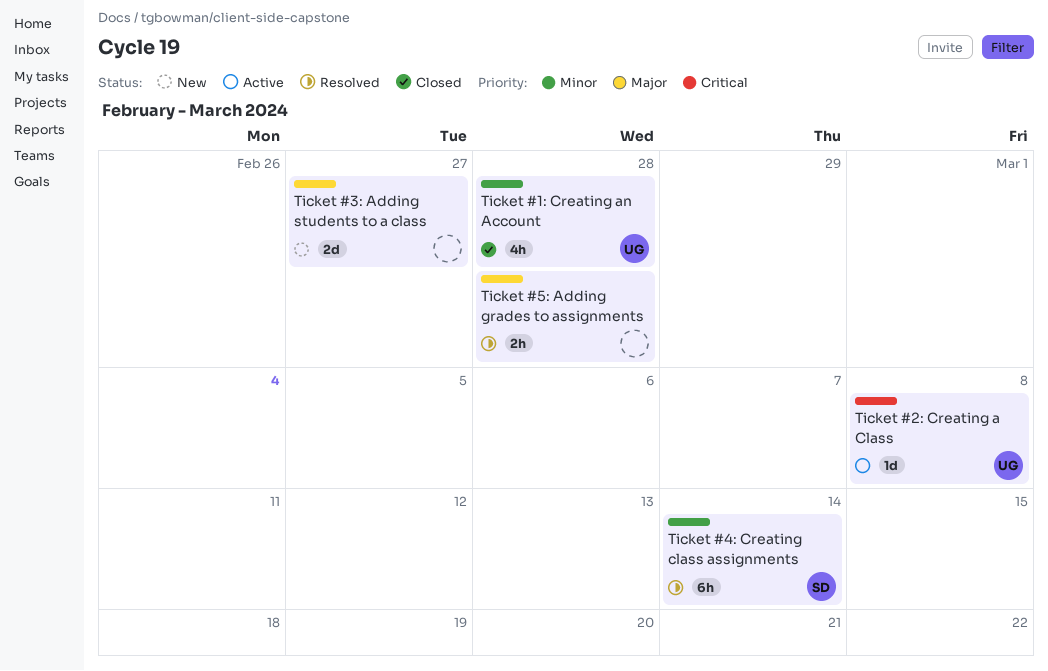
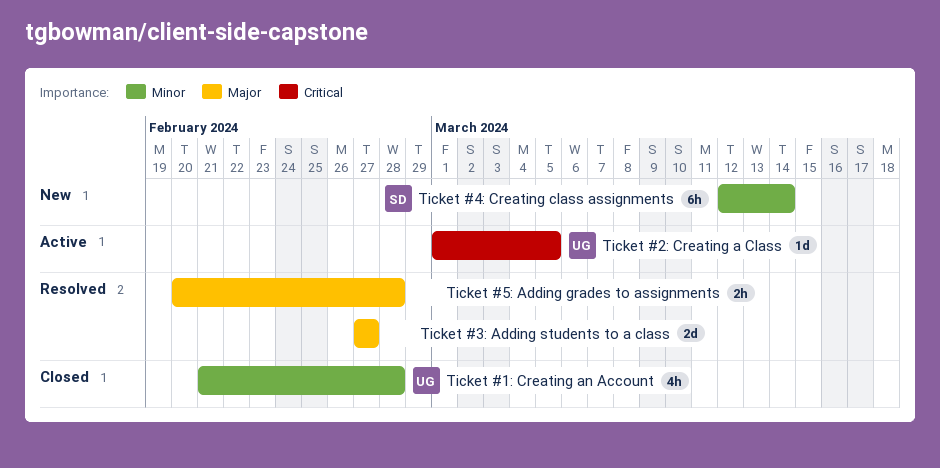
Ticket #2: Creating a Class, due: Mar 8 -> Mar 5
Ticket #3: Adding students to a class, status: New -> Resolved
Ticket #4: Creating class assignments, status: Resolved -> New

